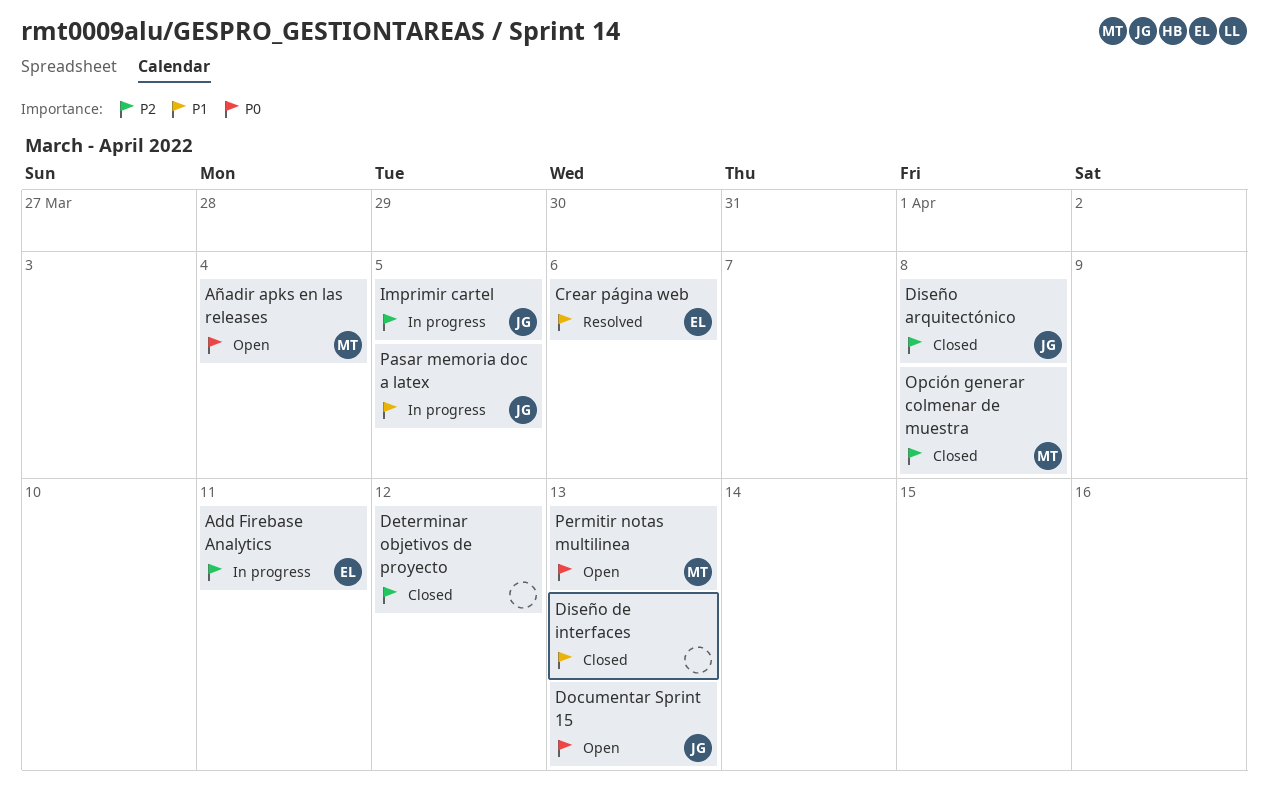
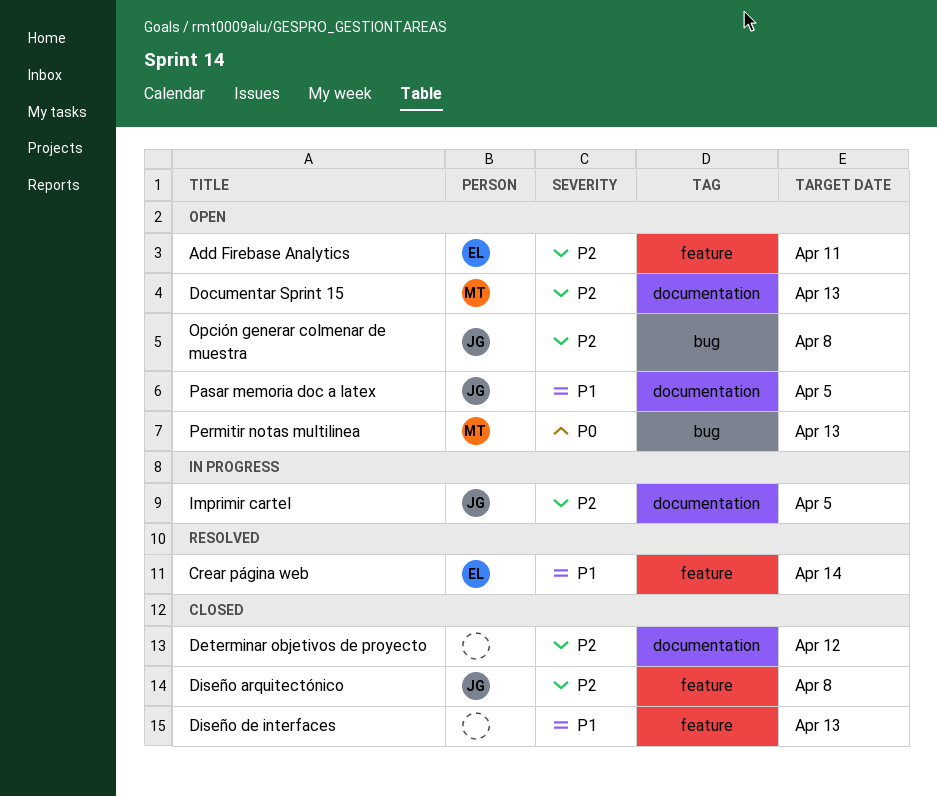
Add Firebase Analytics, status: In progress -> Open
Añadir apks en las releases: present -> none
Crear página web, due: Apr 6 -> Apr 14
Documentar Sprint 15, owner: JG -> MT
Documentar Sprint 15, priority: P0 -> P2
Opción generar colmenar de muestra, status: Closed -> Open
Opción generar colmenar de muestra, owner: MT -> JG
Pasar memoria doc a latex, status: In progress -> Open

